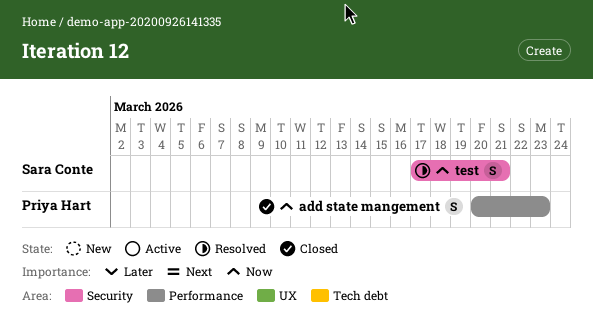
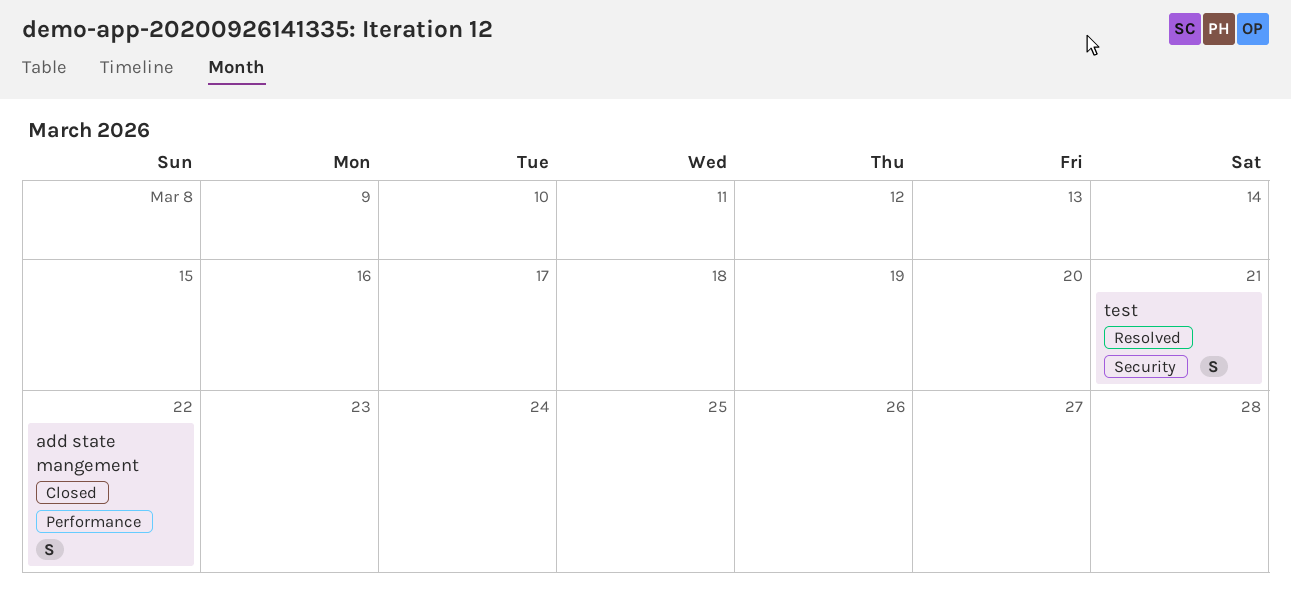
add state mangement, due: Mar 23 -> Mar 22

